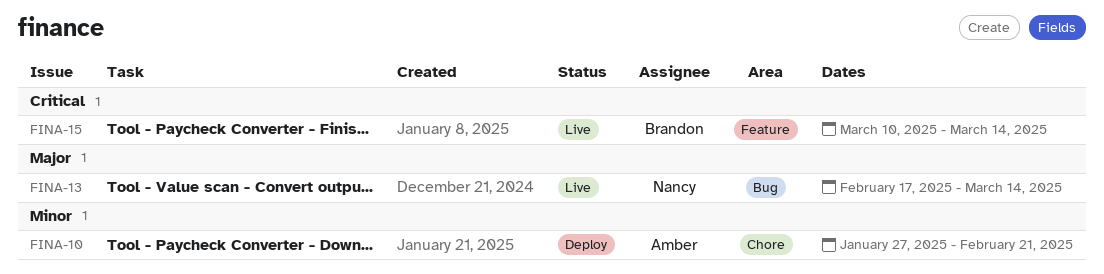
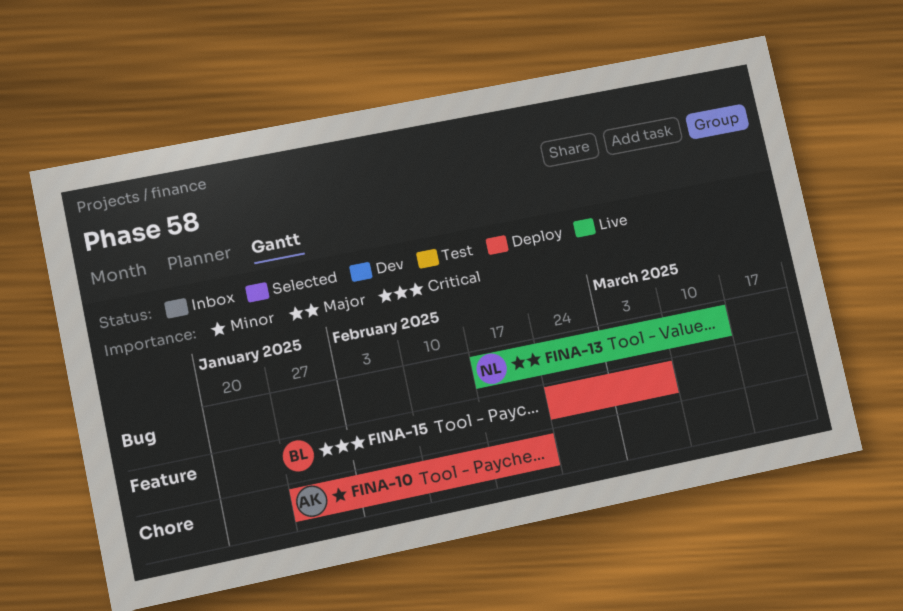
FINA-15, status: Live -> Deploy
FINA-15, start: Mar 10 -> Feb 24
FINA-15, due: Mar 14 -> Mar 7

